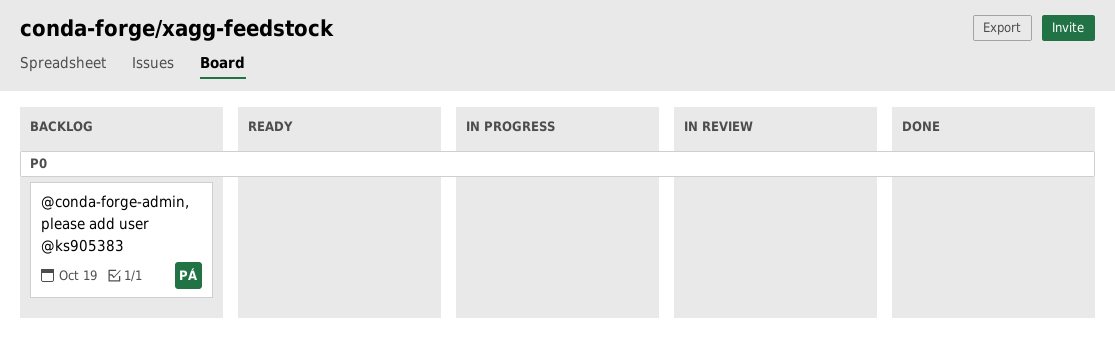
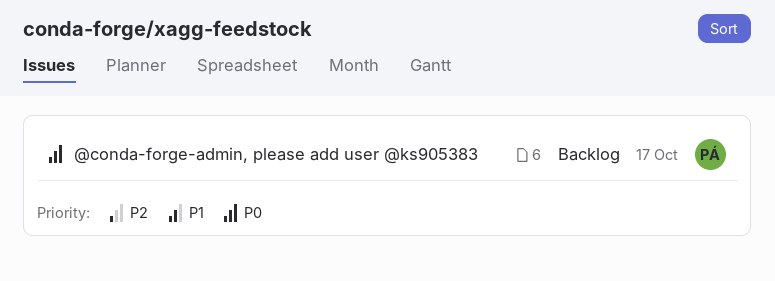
@conda-forge-admin, please add user @ks905383, due: Oct 19 -> Oct 17

